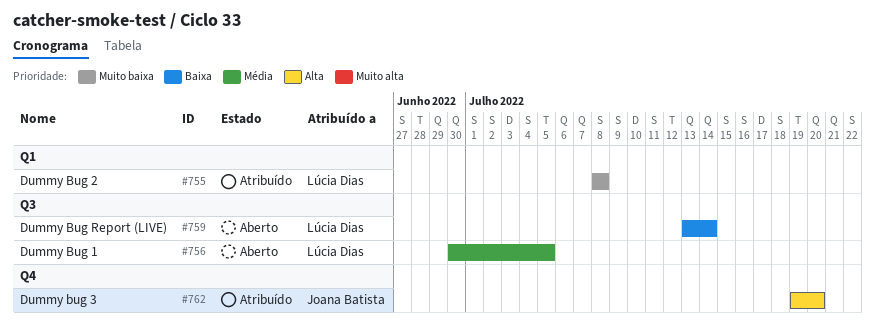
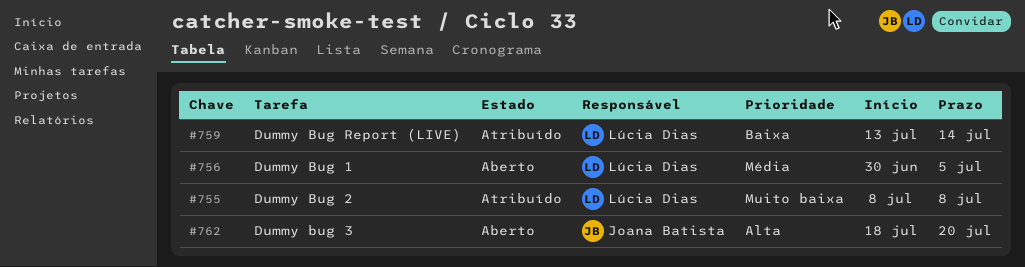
#759, status: Aberto -> Atribuído
#762, status: Atribuído -> Aberto
#762, start: Jul 19 -> Jul 18

